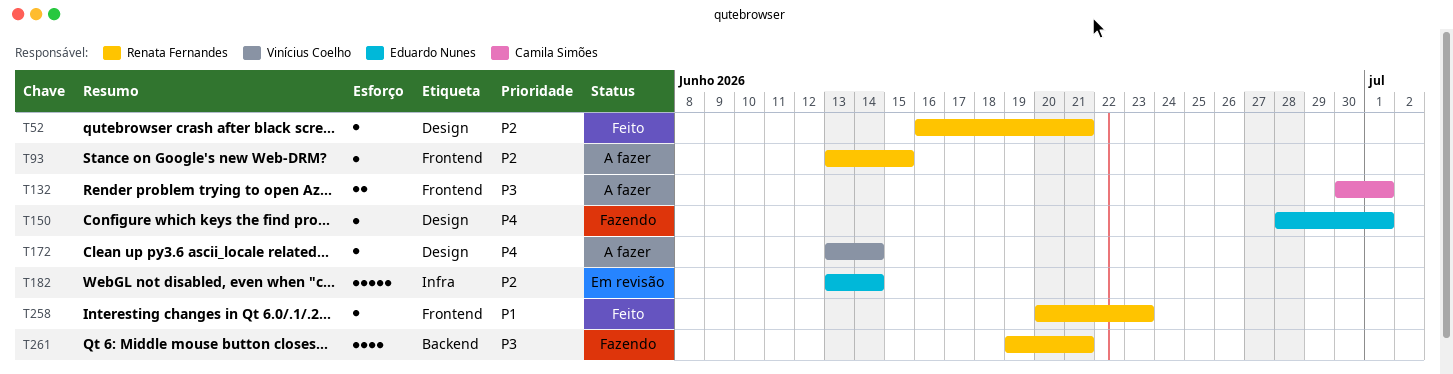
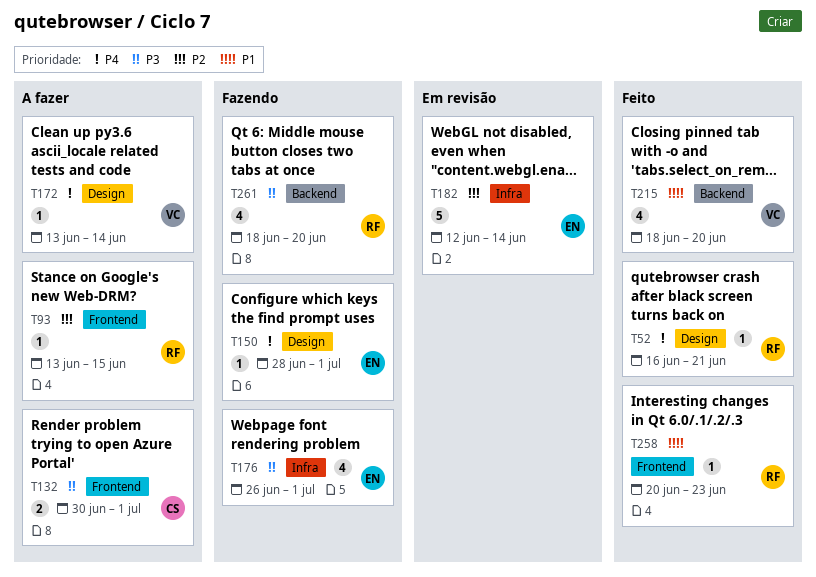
T52, priority: P2 -> P4
T176: none -> present
T182, start: Jun 13 -> Jun 12
T215: none -> present
T261, start: Jun 19 -> Jun 18
T261, due: Jun 21 -> Jun 20

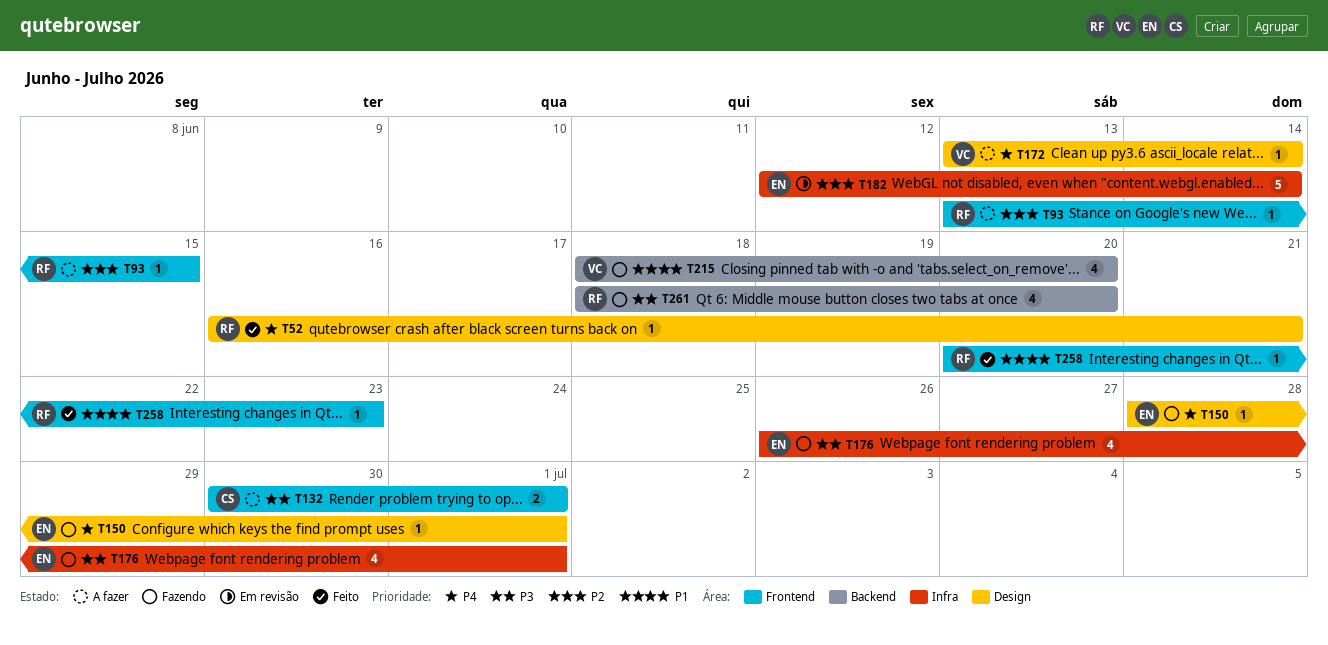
T215, status: Feito -> Fazendo

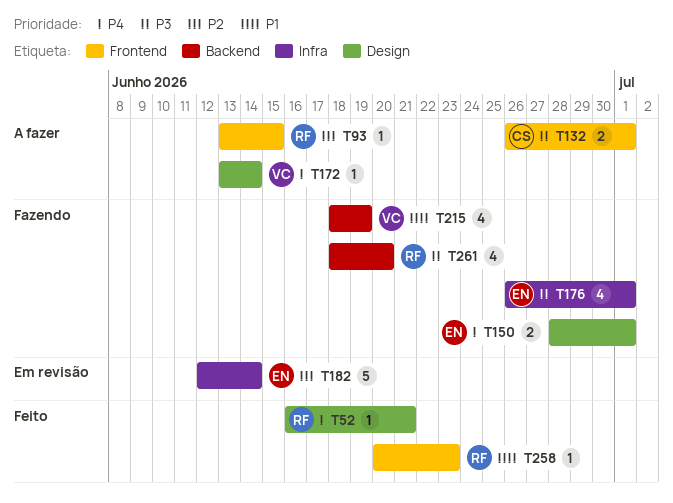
T132, start: Jun 30 -> Jun 26
T150, estimate: 1 -> 2
T215, due: Jun 20 -> Jun 19

